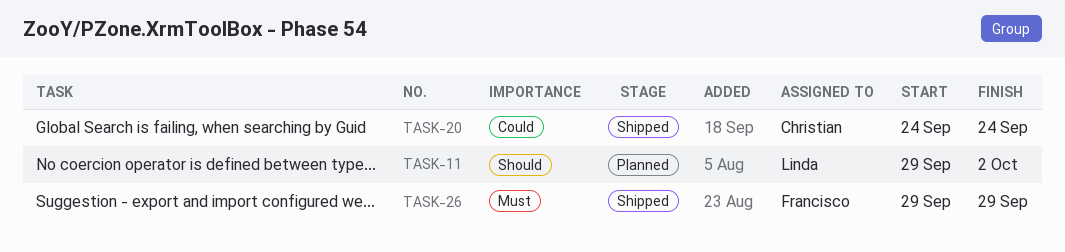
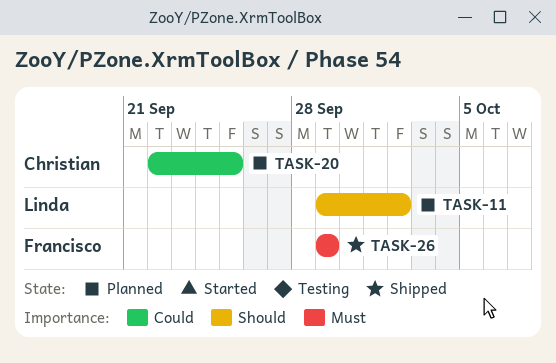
TASK-20, status: Shipped -> Planned
TASK-20, start: Sep 24 -> Sep 22
TASK-20, due: Sep 24 -> Sep 25

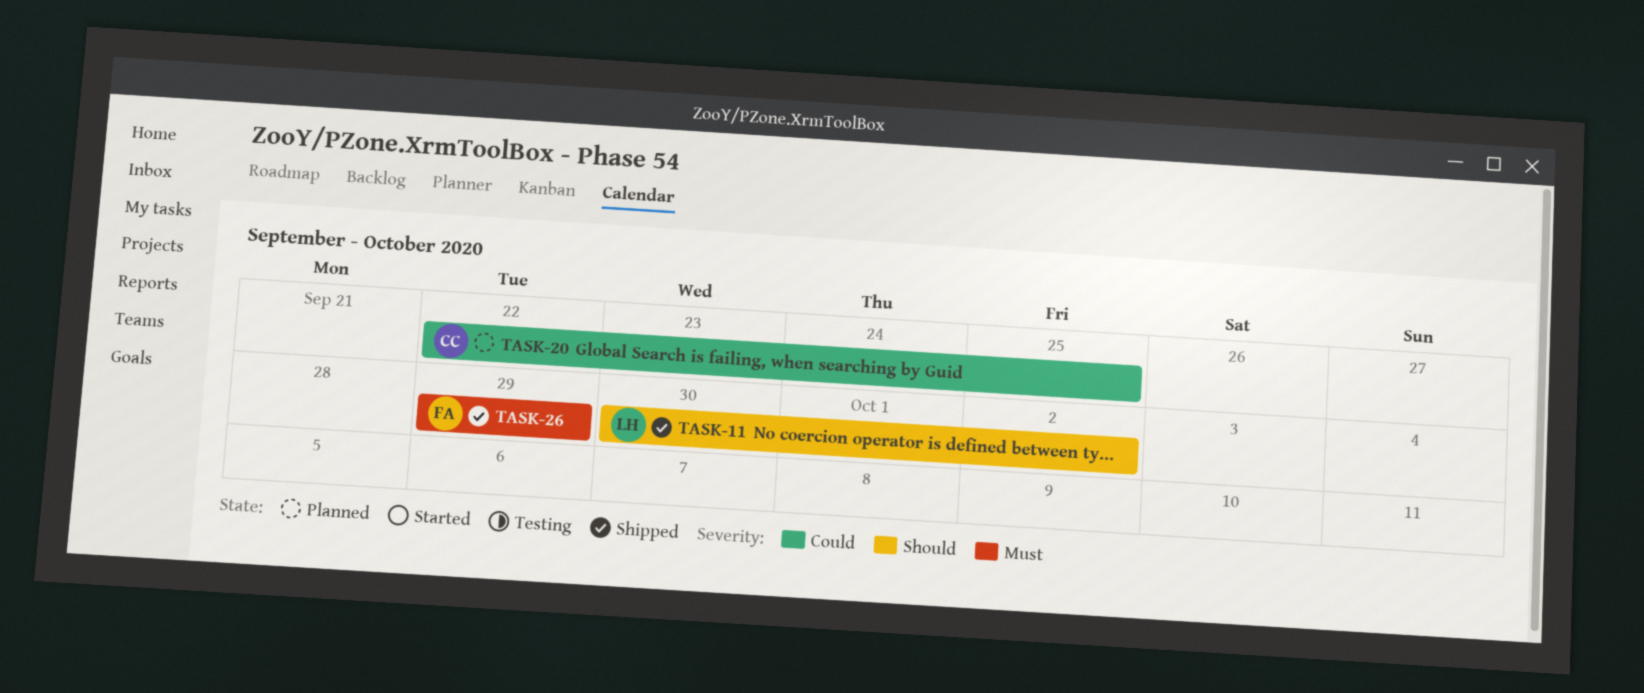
TASK-11, status: Planned -> Shipped
TASK-11, start: Sep 29 -> Sep 30

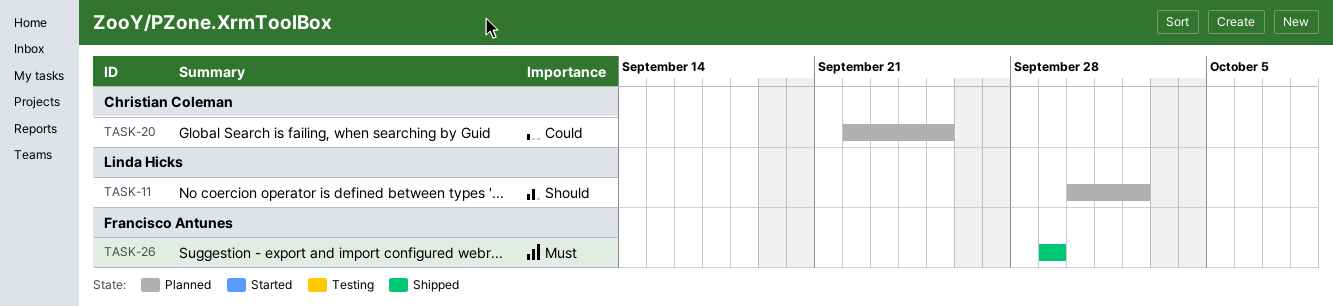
TASK-11, status: Shipped -> Planned

